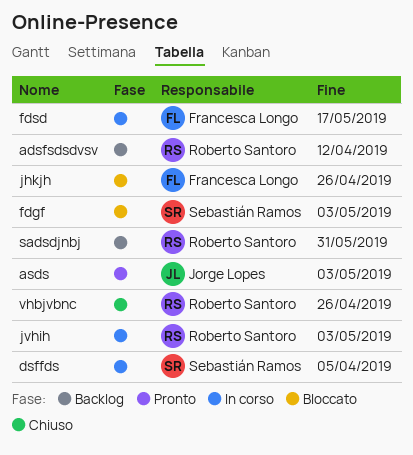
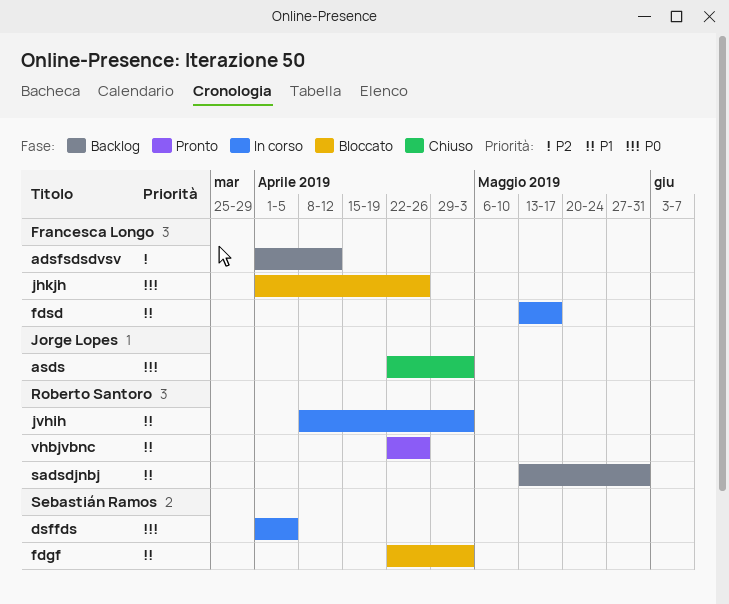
adsfsdsdvsv, owner: Roberto Santoro -> Francesca Longo
asds, status: Pronto -> Chiuso
vhbjvbnc, status: Chiuso -> Pronto

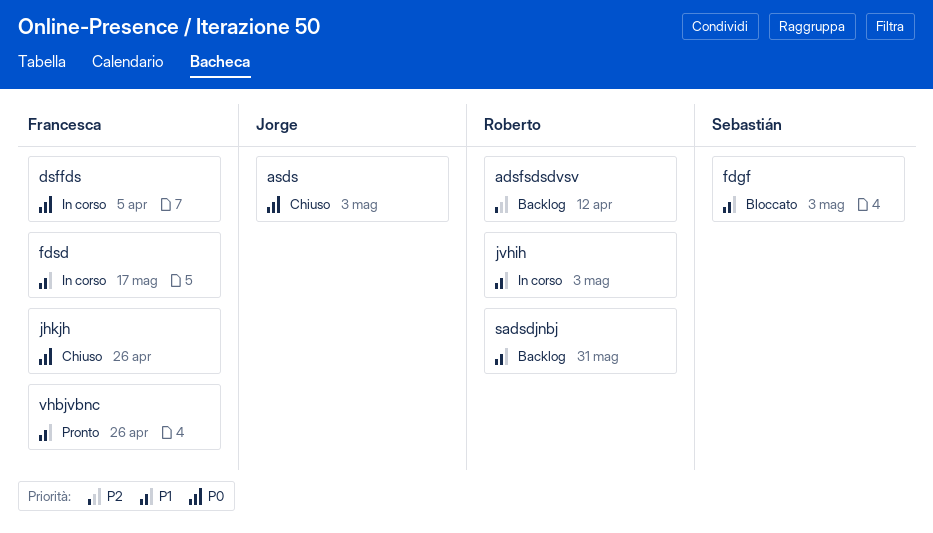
adsfsdsdvsv, owner: Francesca Longo -> Roberto Santoro
dsffds, owner: Sebastián Ramos -> Francesca Longo
jhkjh, status: Bloccato -> Chiuso
vhbjvbnc, owner: Roberto Santoro -> Francesca Longo

